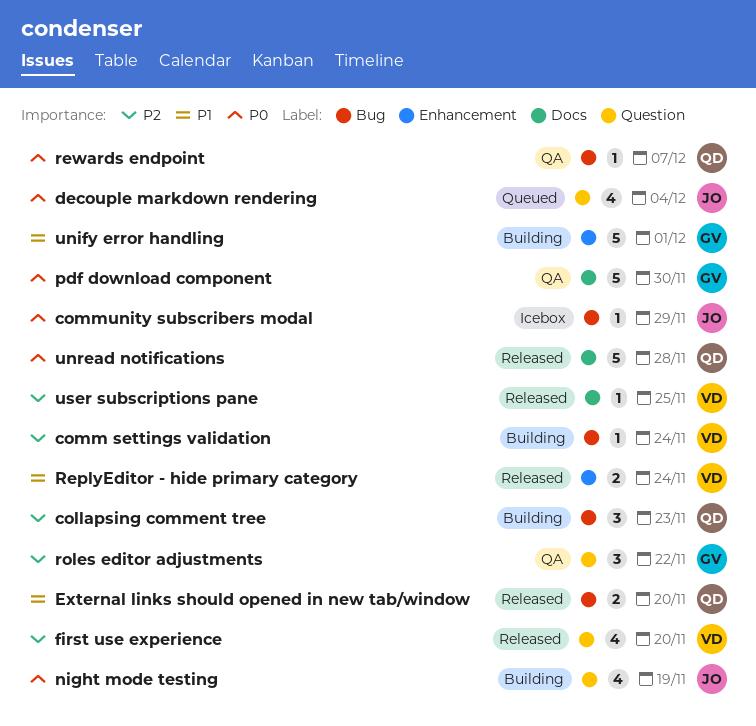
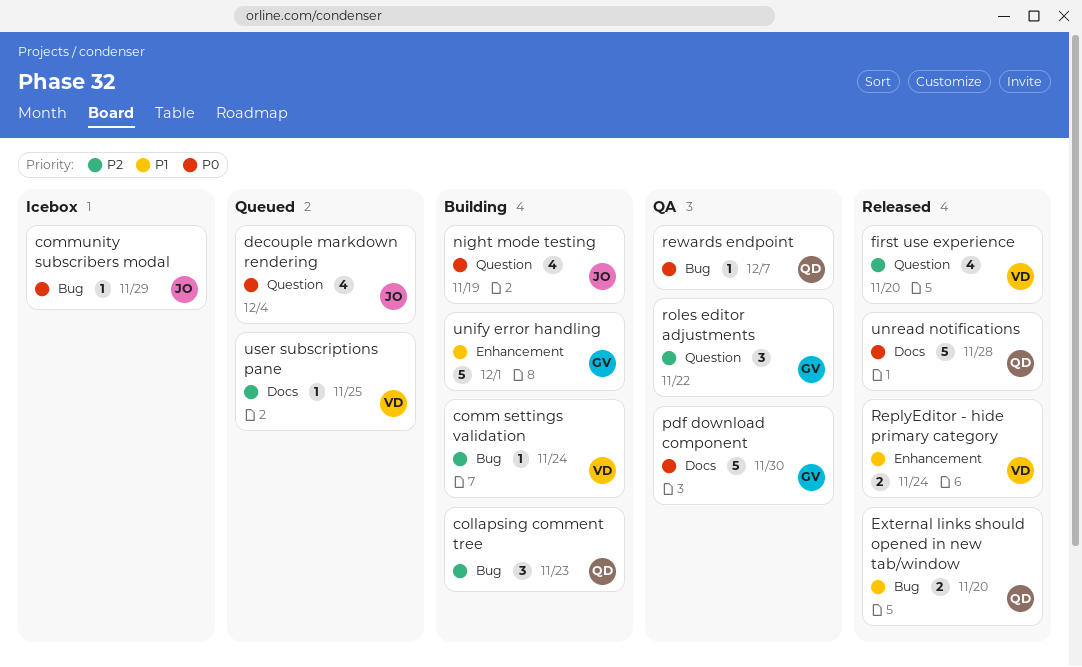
user subscriptions pane, status: Released -> Queued

